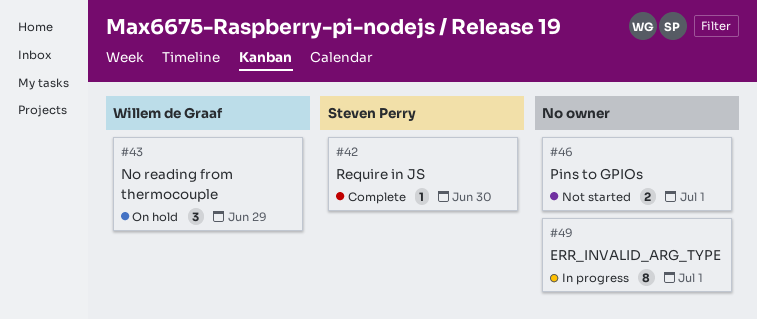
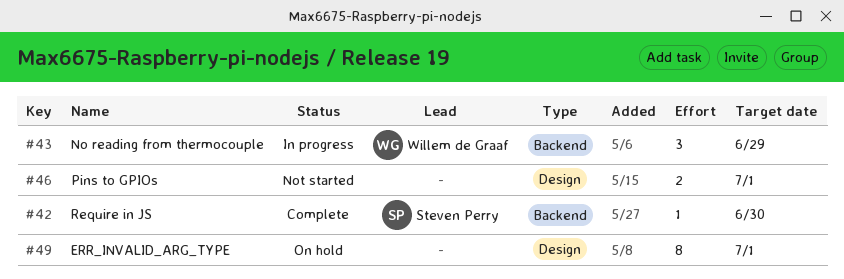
#43, status: On hold -> In progress
#49, status: In progress -> On hold

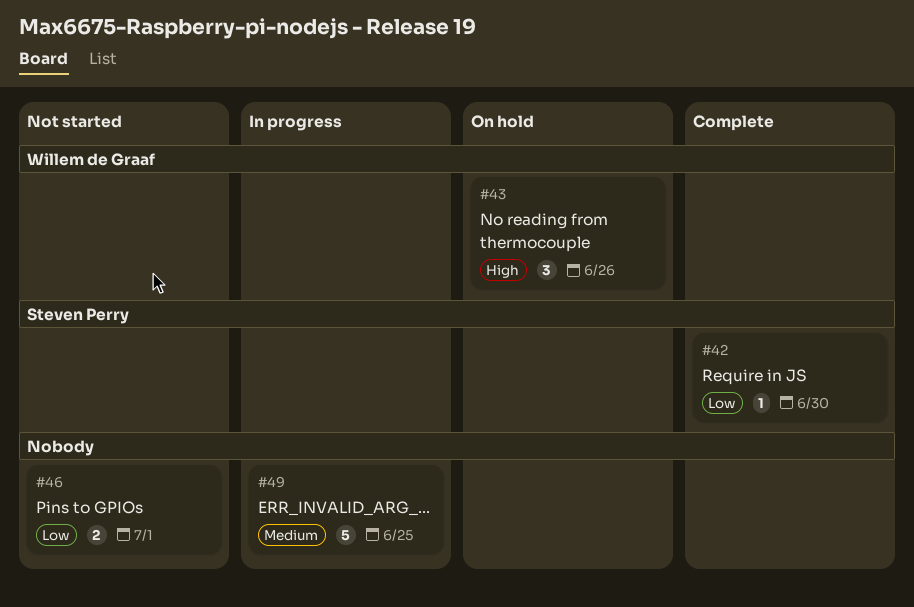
#43, status: In progress -> On hold
#43, due: Jun 29 -> Jun 26
#49, status: On hold -> In progress
#49, estimate: 8 -> 5
#49, due: Jul 1 -> Jun 25

